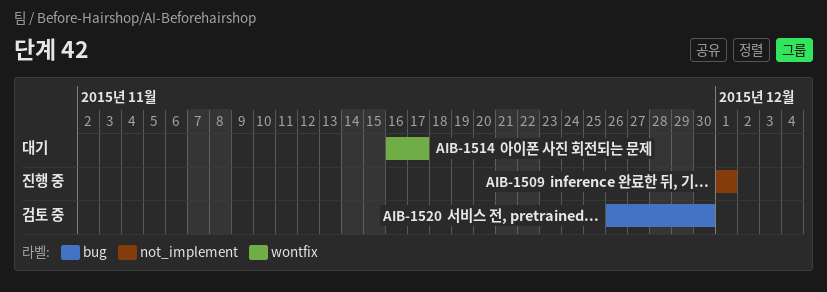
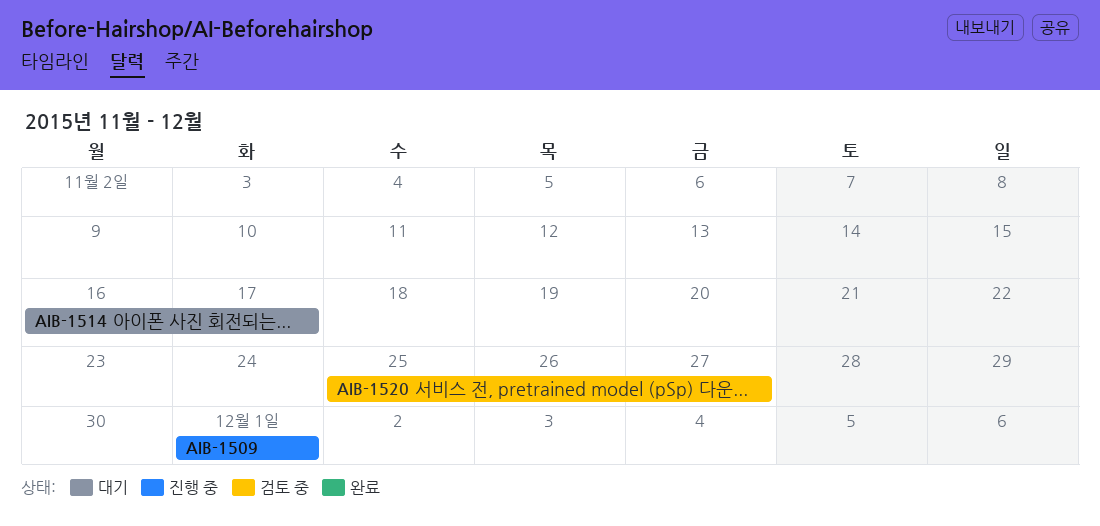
AIB-1520, start: Nov 26 -> Nov 25
AIB-1520, due: Nov 30 -> Nov 27

